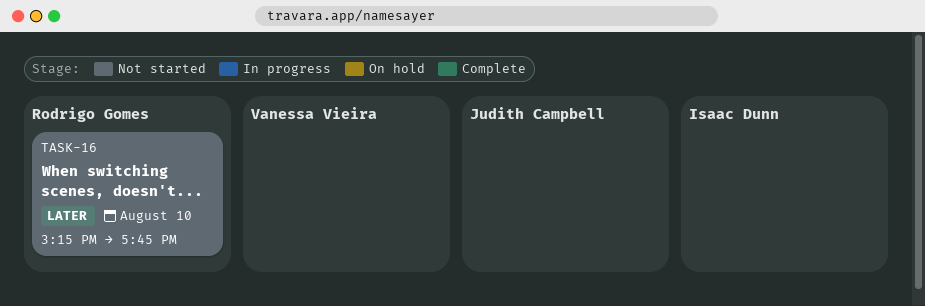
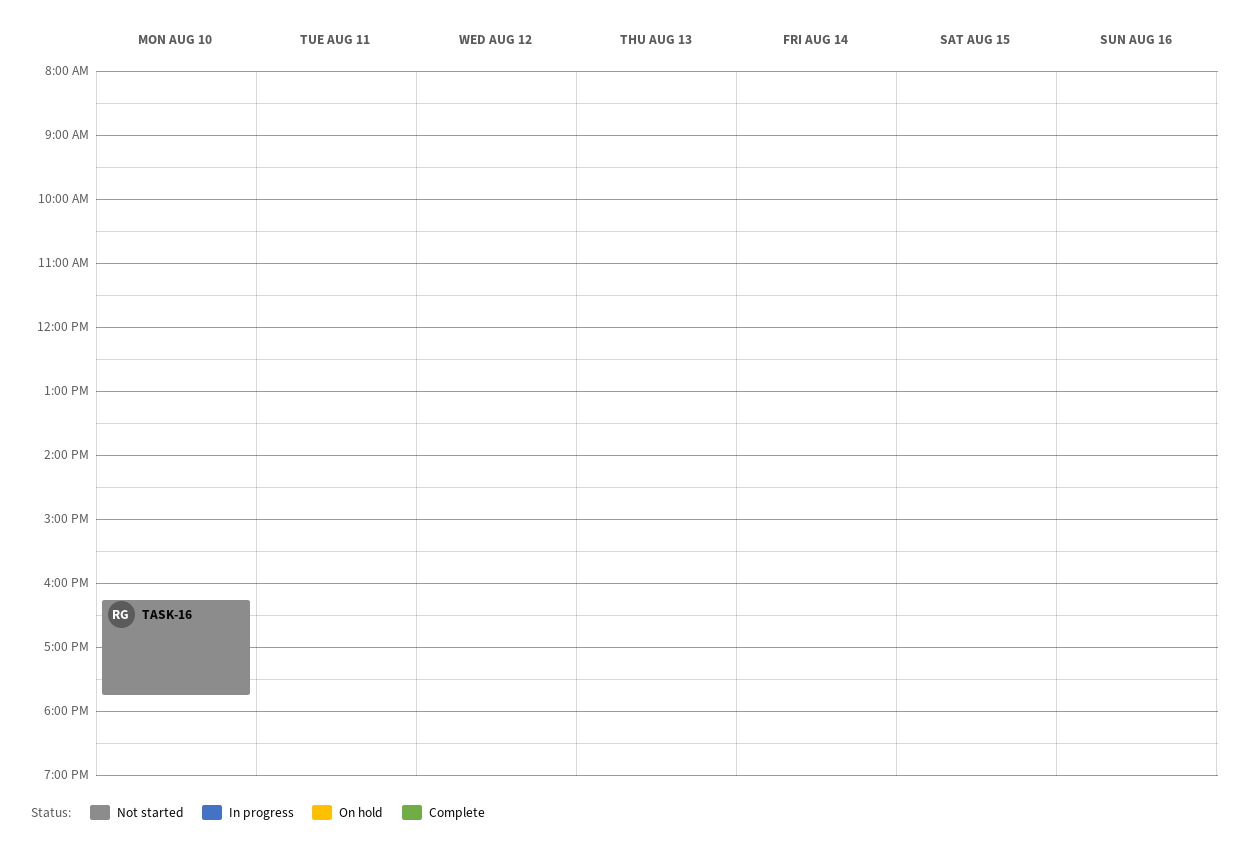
TASK-16, begins: 15:15 -> 16:15

